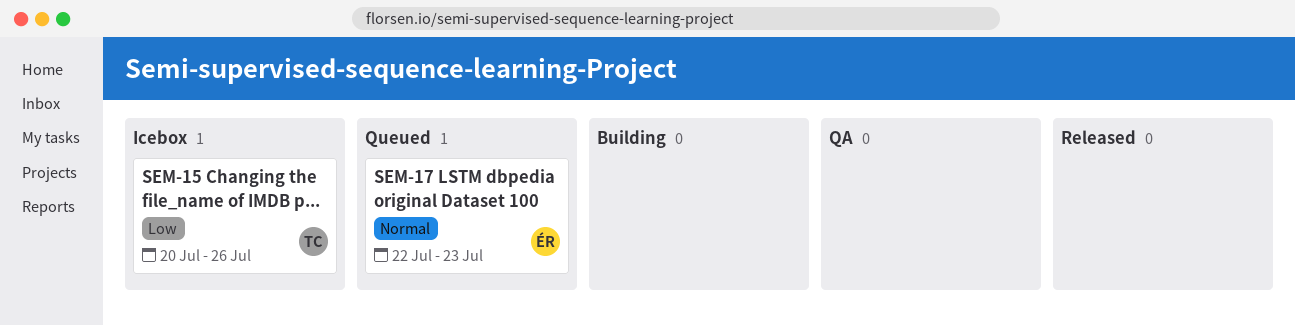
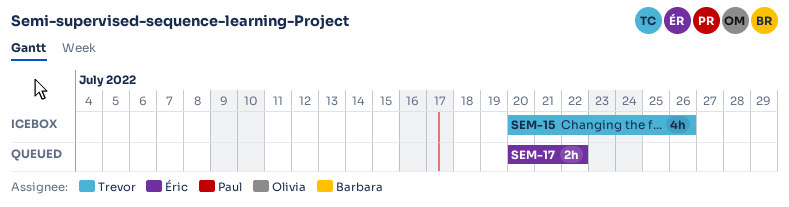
SEM-17, start: Jul 22 -> Jul 20
SEM-17, due: Jul 23 -> Jul 22

